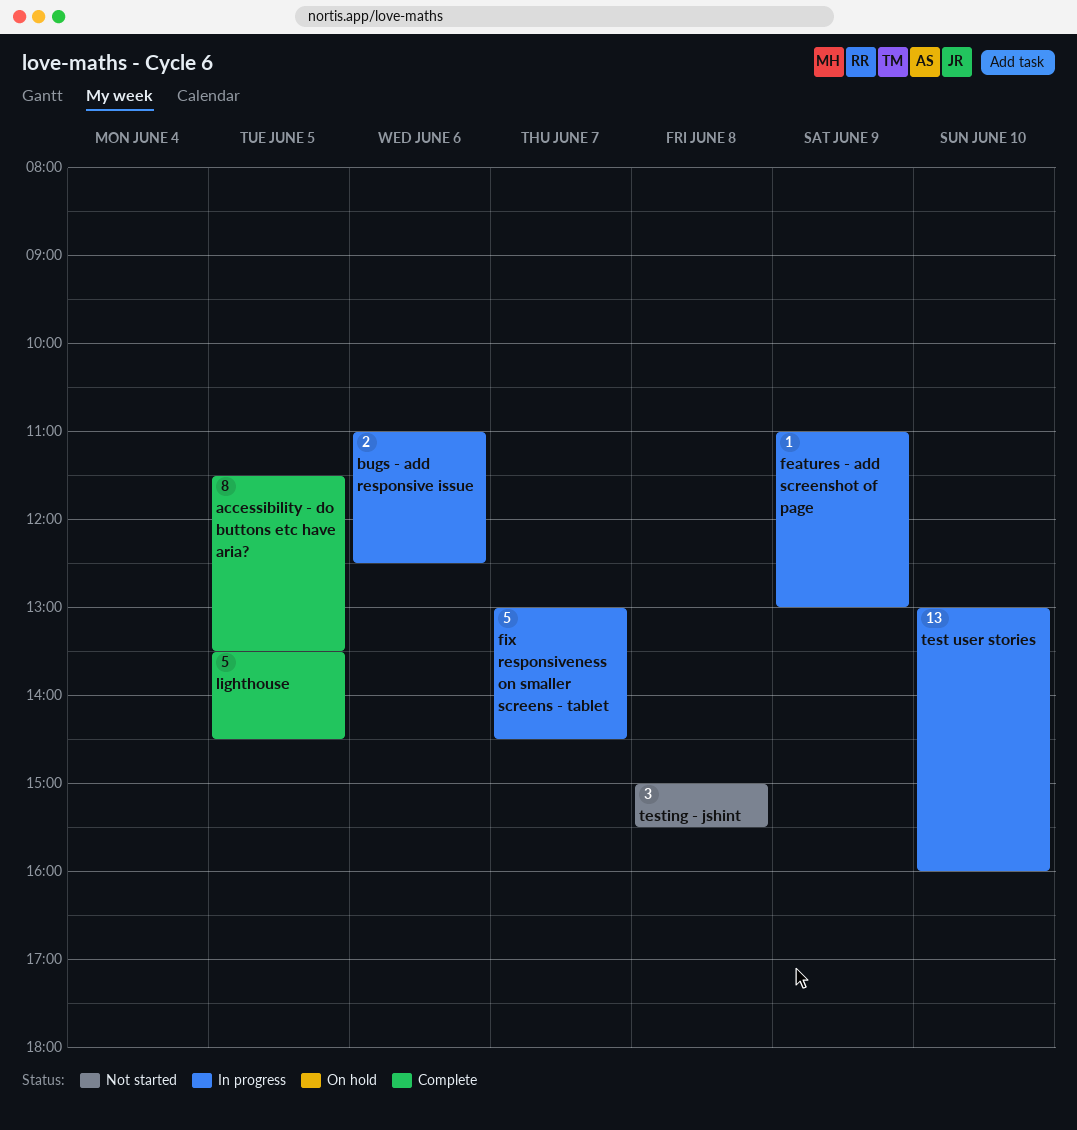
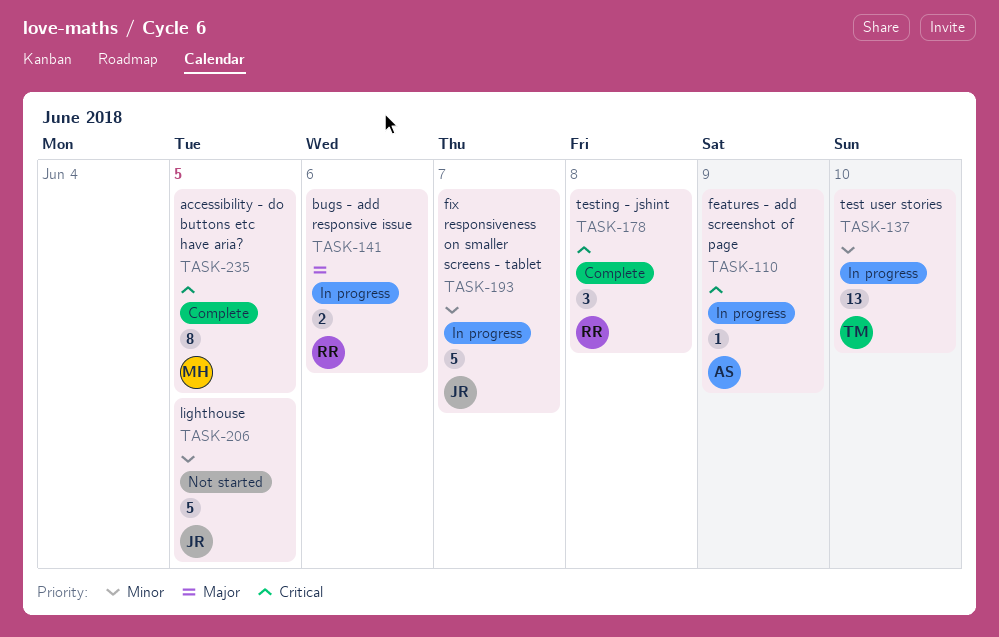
lighthouse, status: Complete -> Not started
testing - jshint, status: Not started -> Complete

